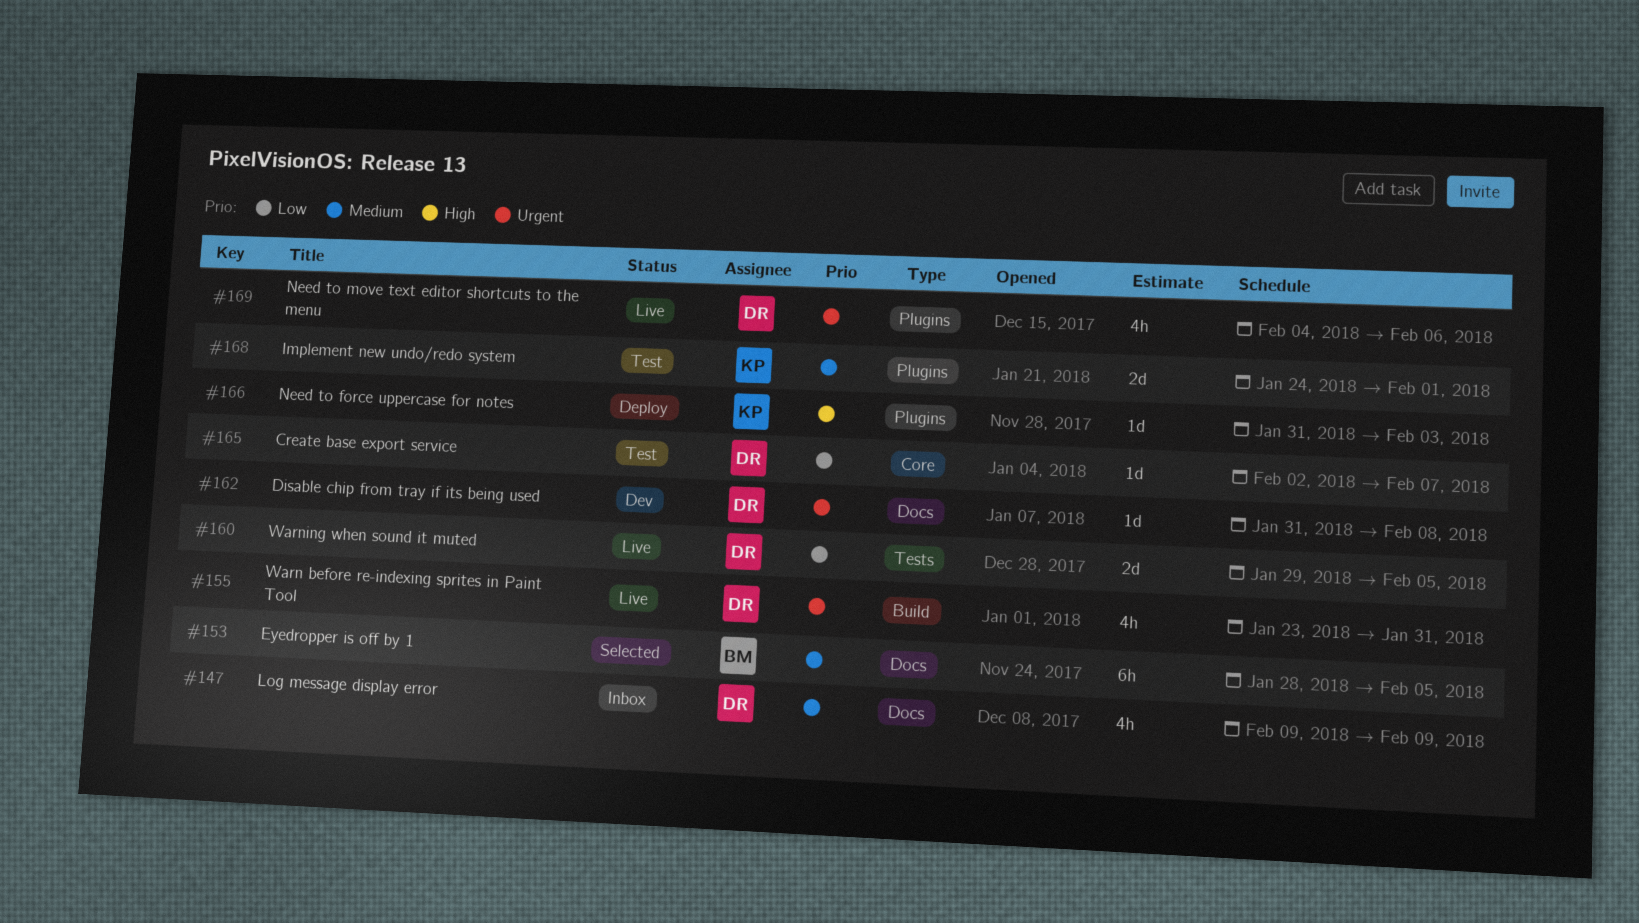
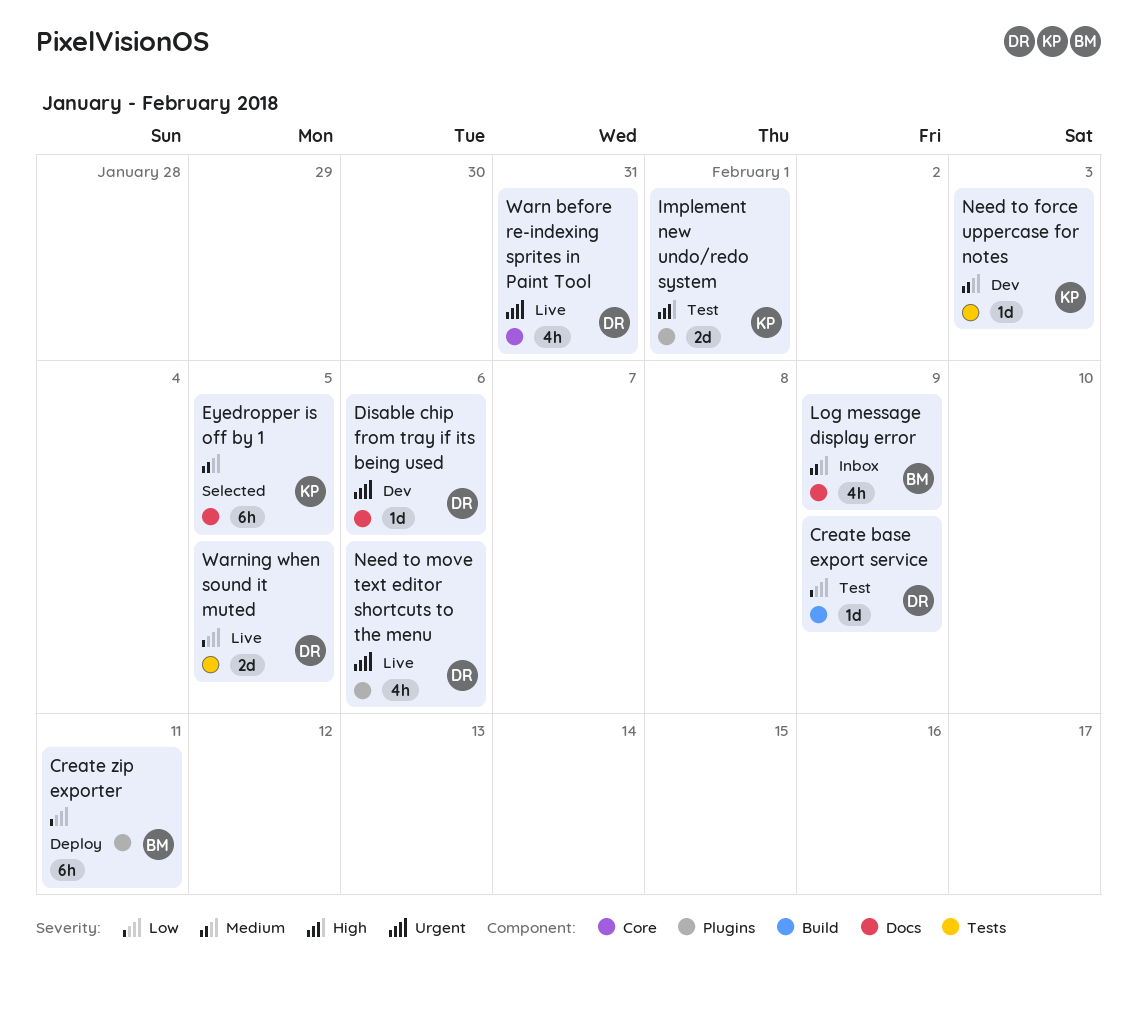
Create base export service, label: Core -> Build
Create base export service, due: Feb 7 -> Feb 9
Create zip exporter: none -> present
Disable chip from tray if its being used, due: Feb 8 -> Feb 6
Eyedropper is off by 1, owner: BM -> KP
Implement new undo/redo system, priority: Medium -> High
Log message display error, owner: DR -> BM
Need to force uppercase for notes, status: Deploy -> Dev
Need to force uppercase for notes, priority: High -> Medium
Need to force uppercase for notes, label: Plugins -> Tests
Warn before re-indexing sprites in Paint Tool, label: Build -> Core

